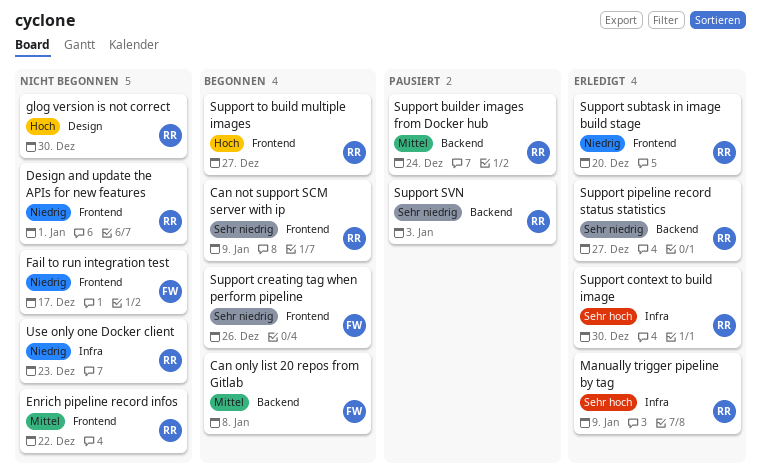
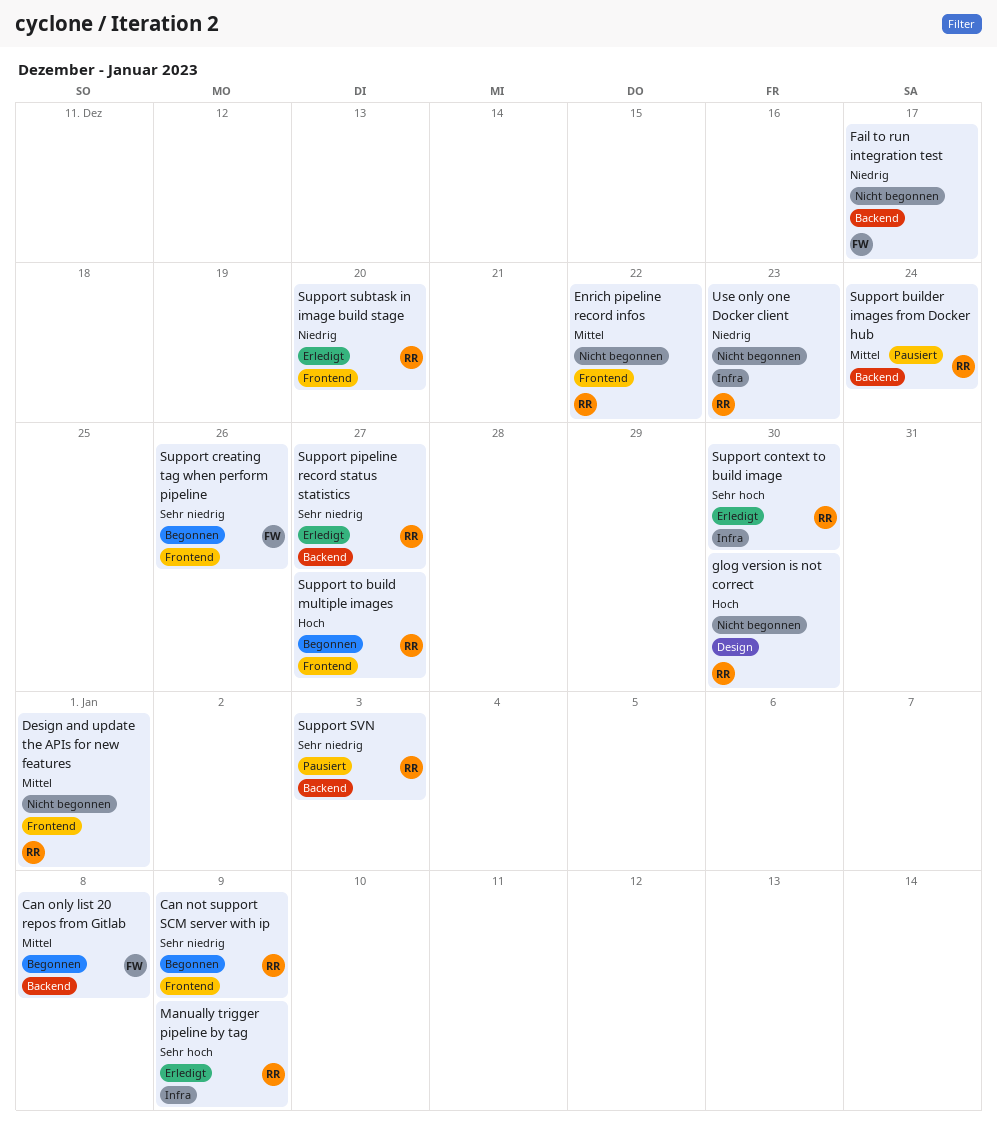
Design and update the APIs for new features, priority: Niedrig -> Mittel
Fail to run integration test, label: Frontend -> Backend

